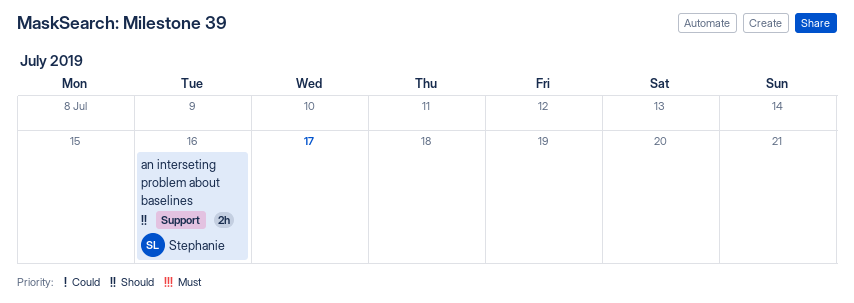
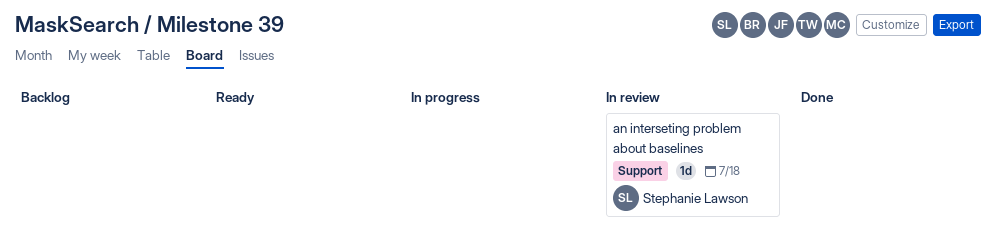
an interseting problem about baselines, estimate: 2h -> 1d
an interseting problem about baselines, due: Jul 16 -> Jul 18

